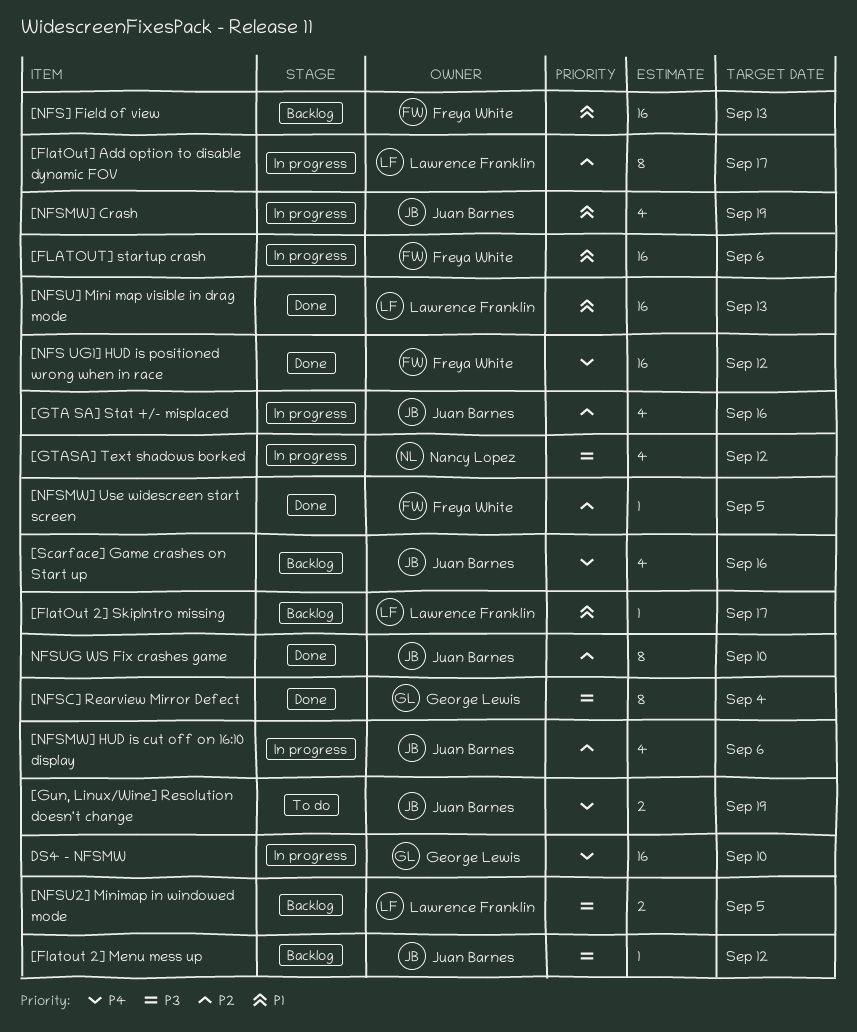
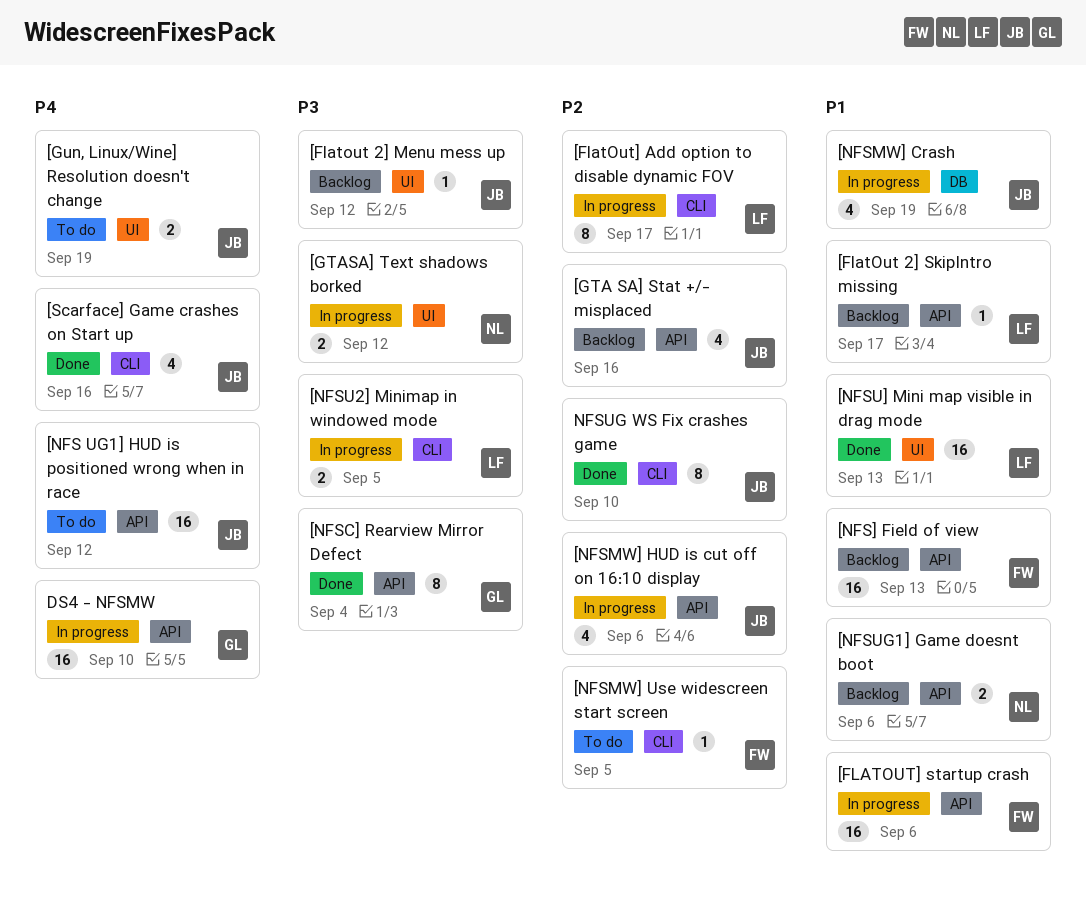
[GTA SA] Stat +/- misplaced, status: In progress -> Backlog
[GTASA] Text shadows borked, estimate: 4 -> 2
[NFS UG1] HUD is positioned wrong when in race, status: Done -> To do
[NFS UG1] HUD is positioned wrong when in race, owner: Freya White -> Juan Barnes
[NFSMW] Use widescreen start screen, status: Done -> To do
[NFSU2] Minimap in windowed mode, status: Backlog -> In progress
[NFSUG1] Game doesnt boot: none -> present
[Scarface] Game crashes on Start up, status: Backlog -> Done

